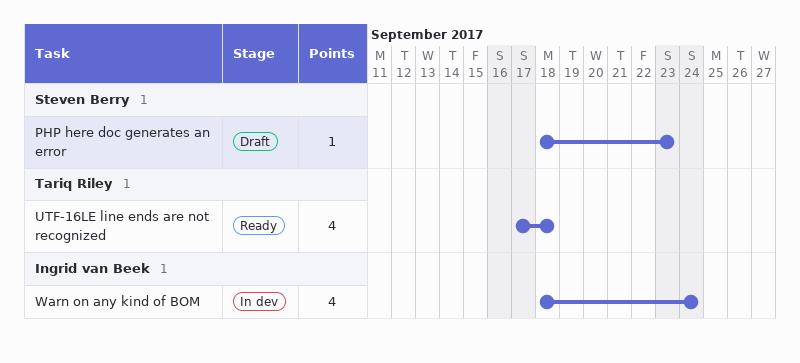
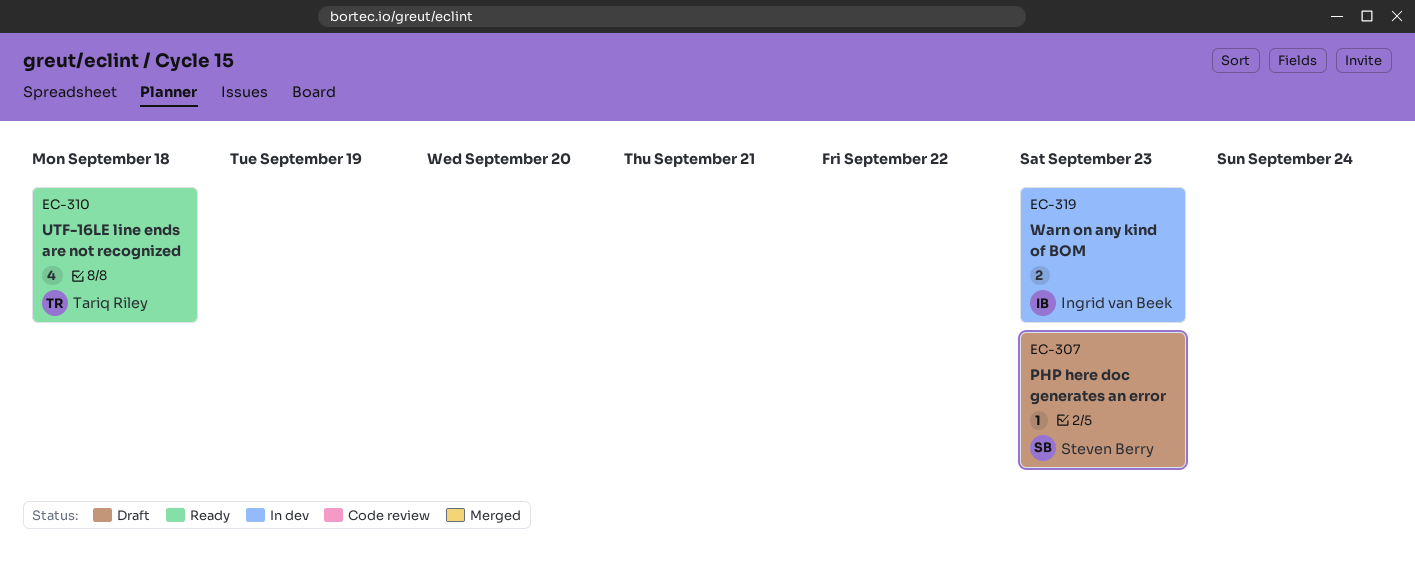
Warn on any kind of BOM, estimate: 4 -> 2
Warn on any kind of BOM, due: Sep 24 -> Sep 23

